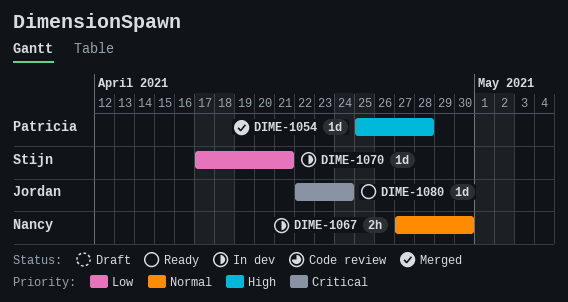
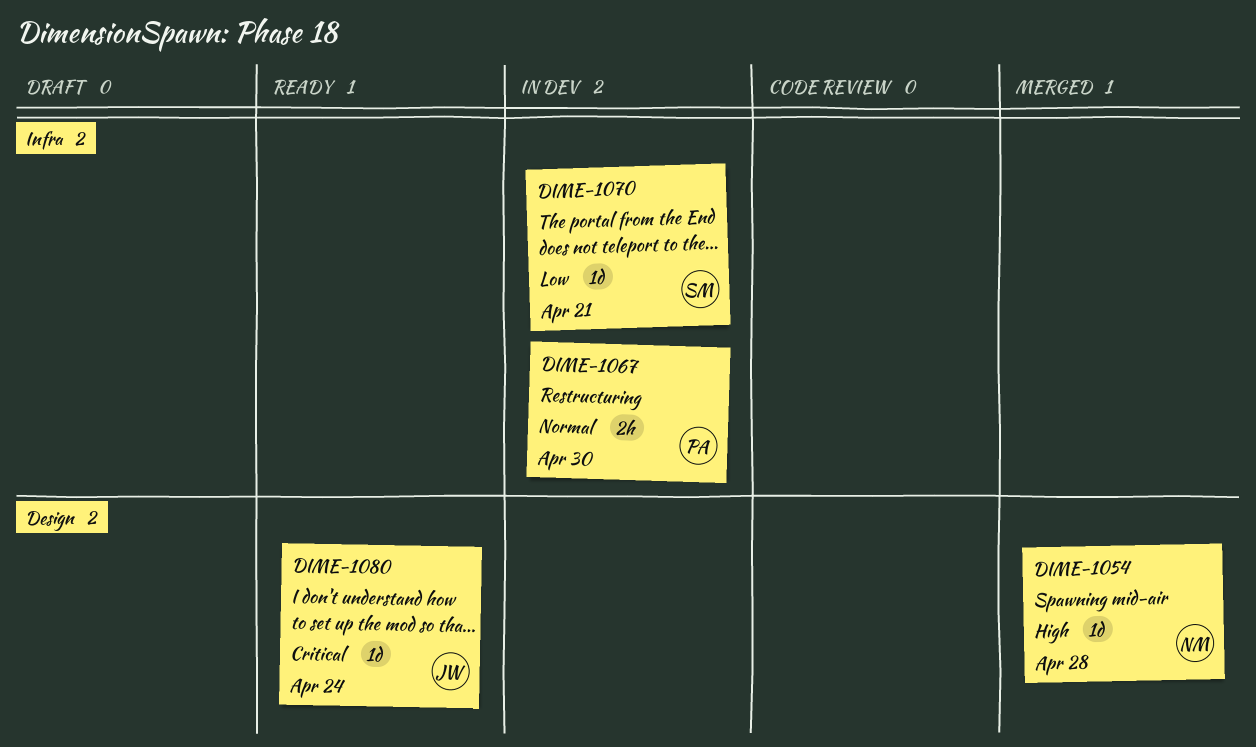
DIME-1054, owner: Patricia -> Nancy
DIME-1067, owner: Nancy -> Patricia

